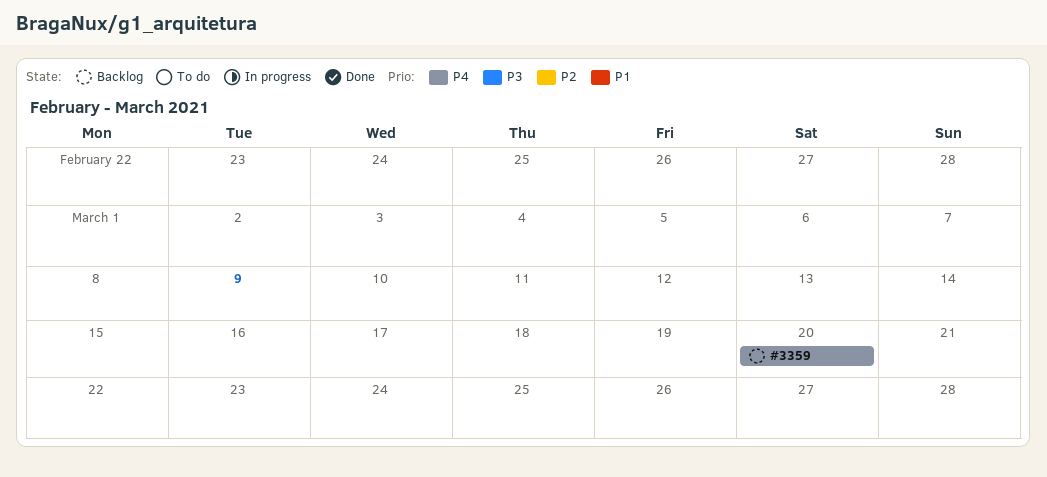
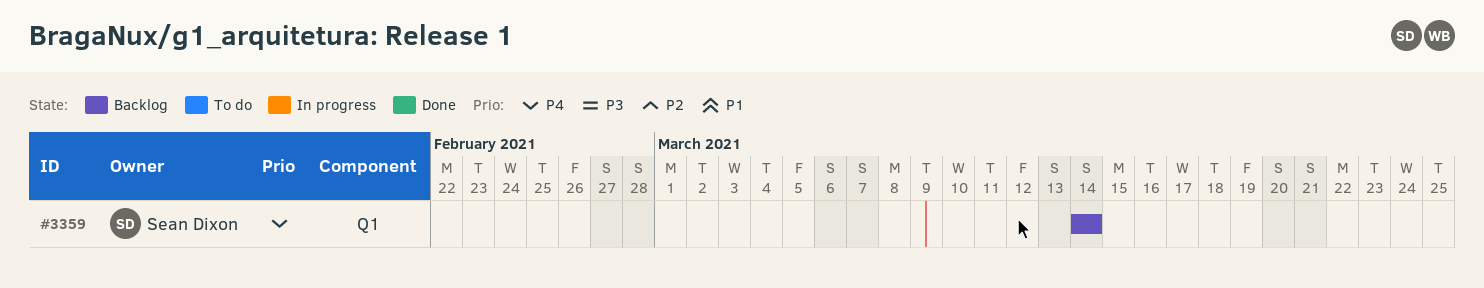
#3359, start: Mar 20 -> Mar 14
#3359, due: Mar 20 -> Mar 14

